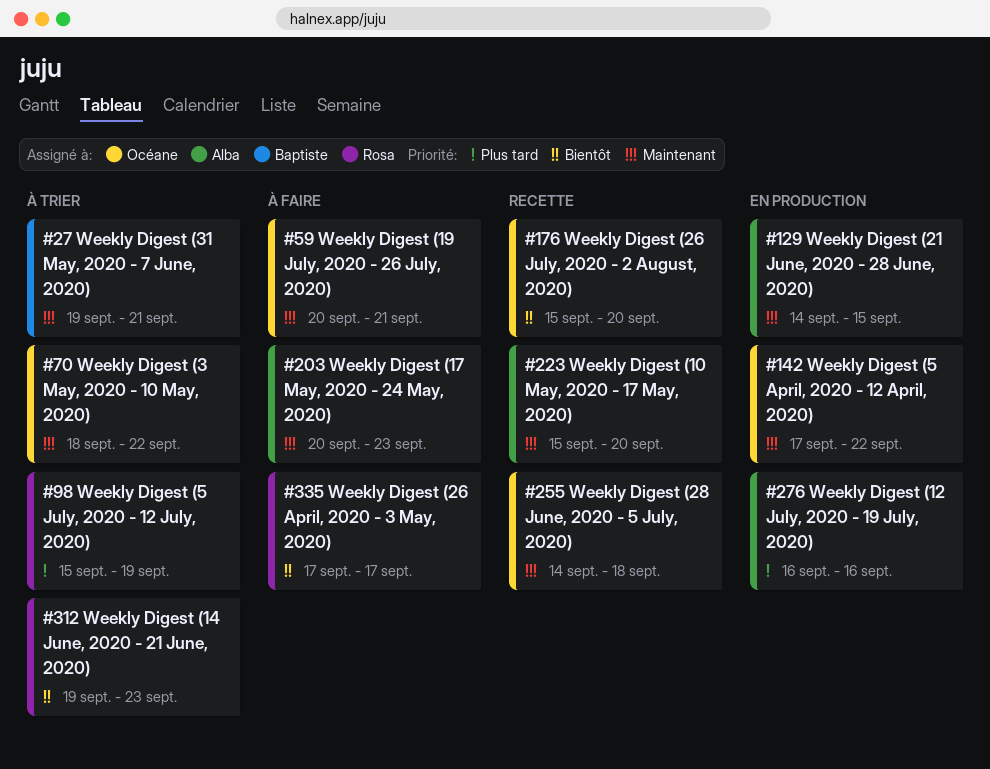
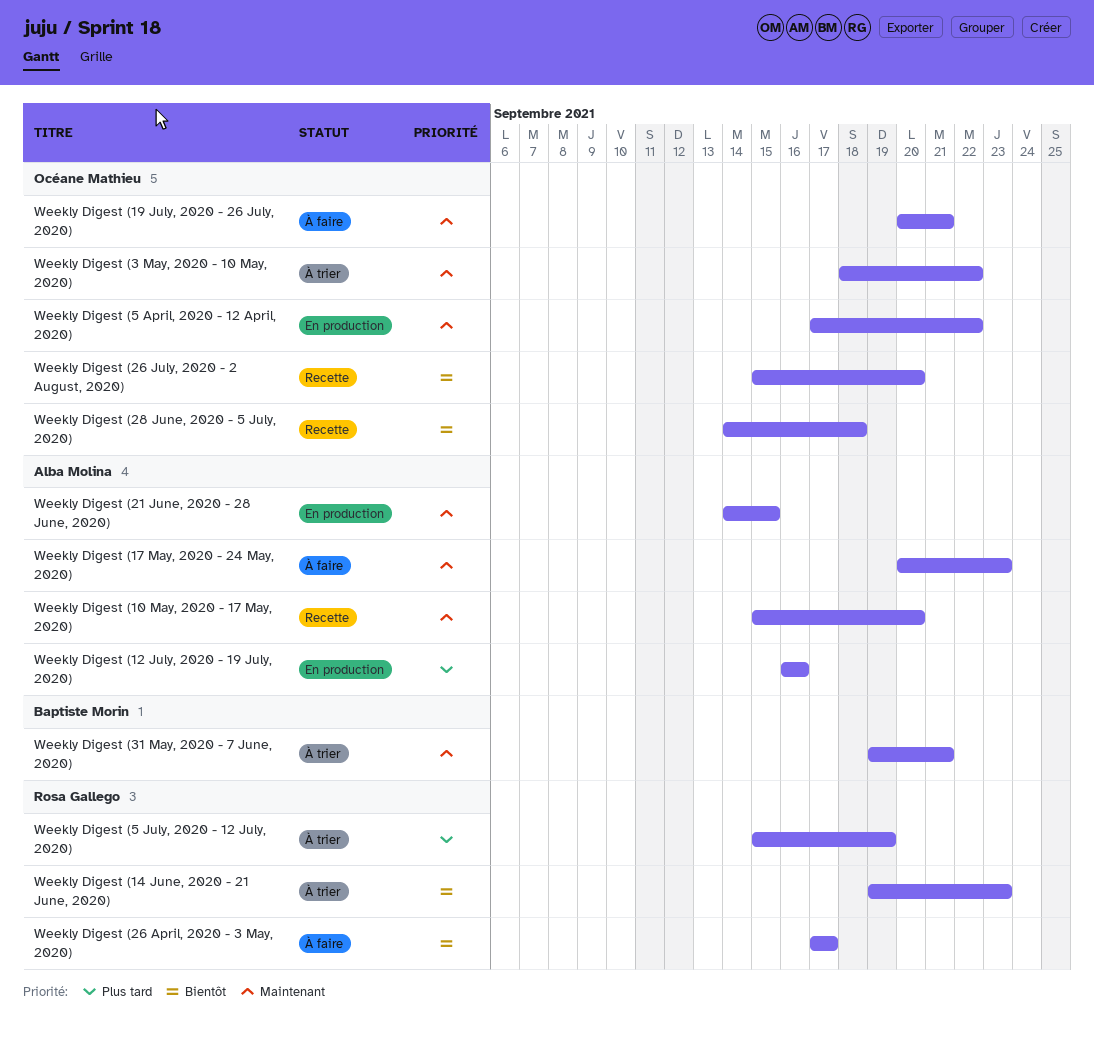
Weekly Digest (28 June, 2020 - 5 July, 2020), priority: Maintenant -> Bientôt

